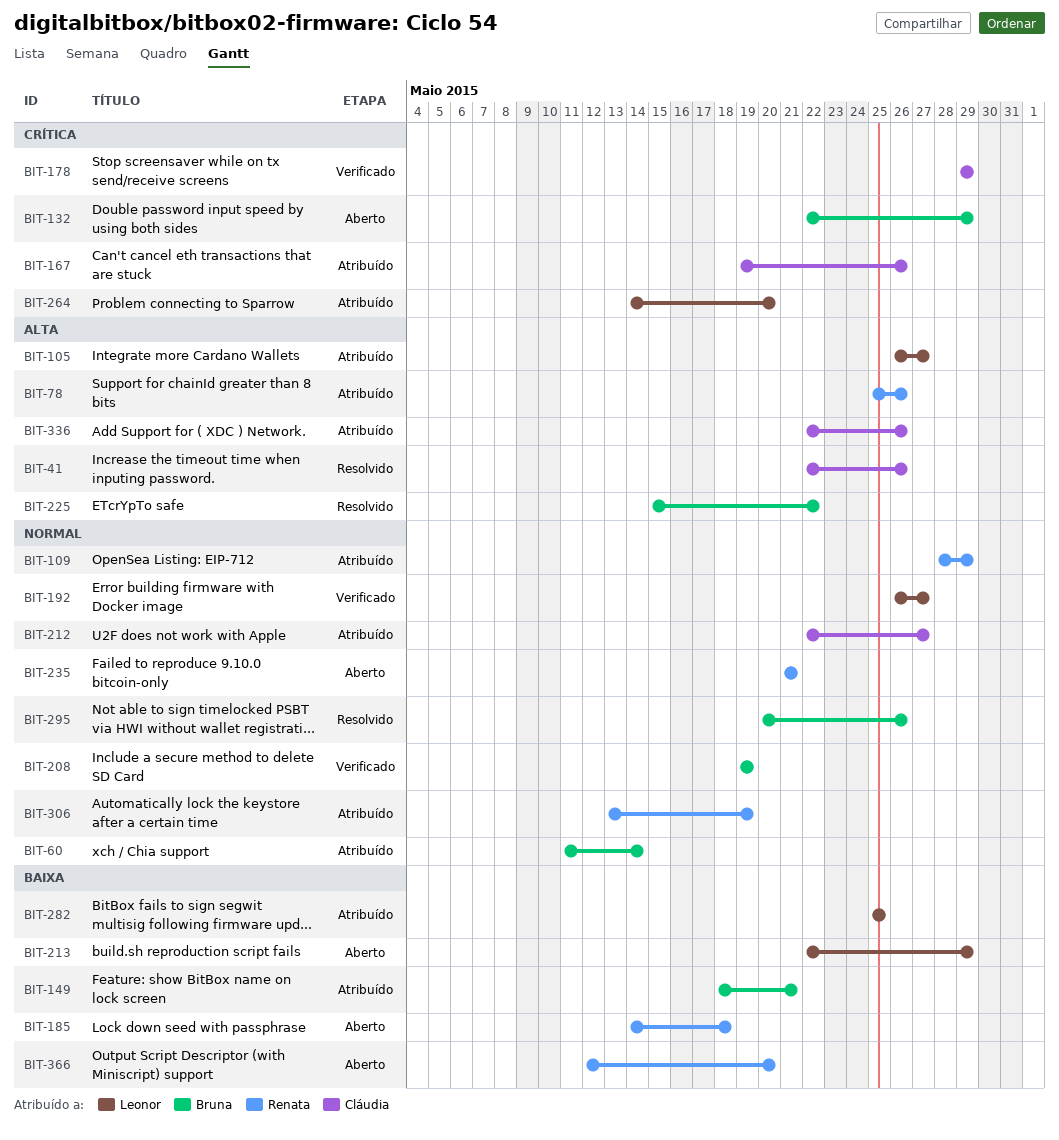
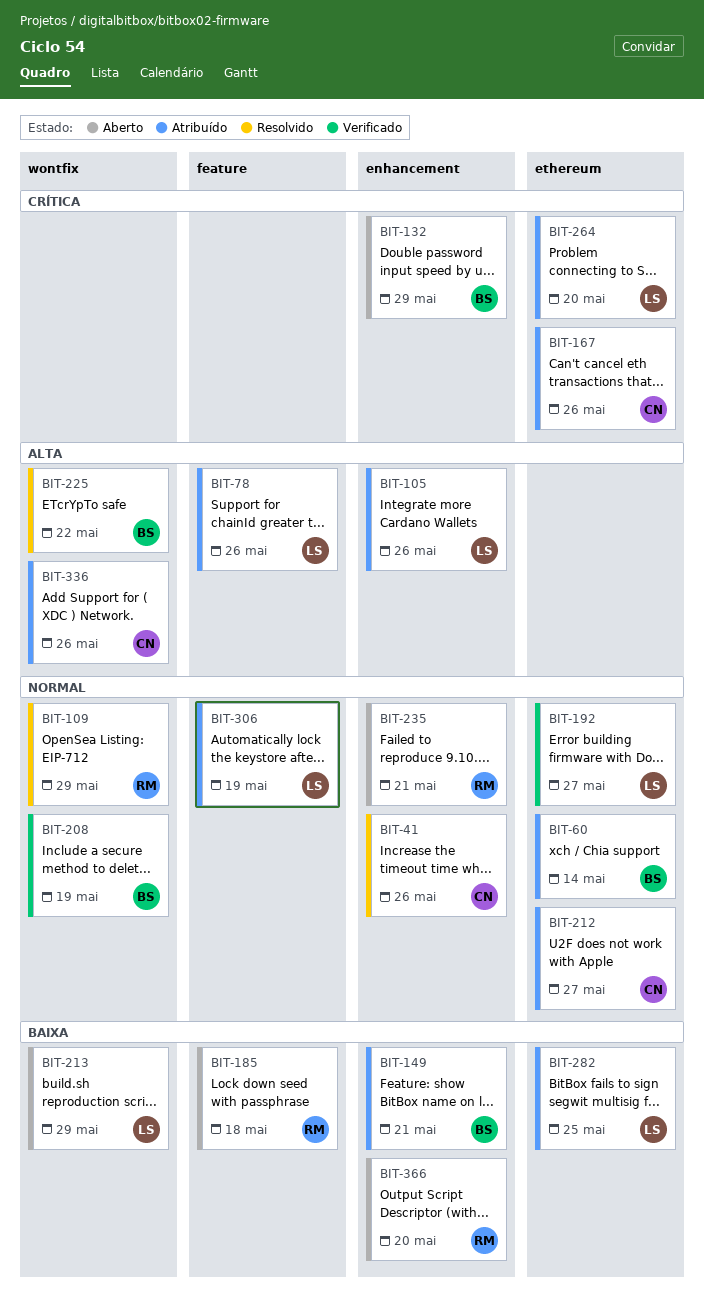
BIT-41, priority: Alta -> Normal
BIT-78, owner: Renata -> Leonor
BIT-105, due: May 27 -> May 26
BIT-109, status: Atribuído -> Resolvido
BIT-178: present -> none
BIT-295: present -> none
BIT-306, owner: Renata -> Leonor

